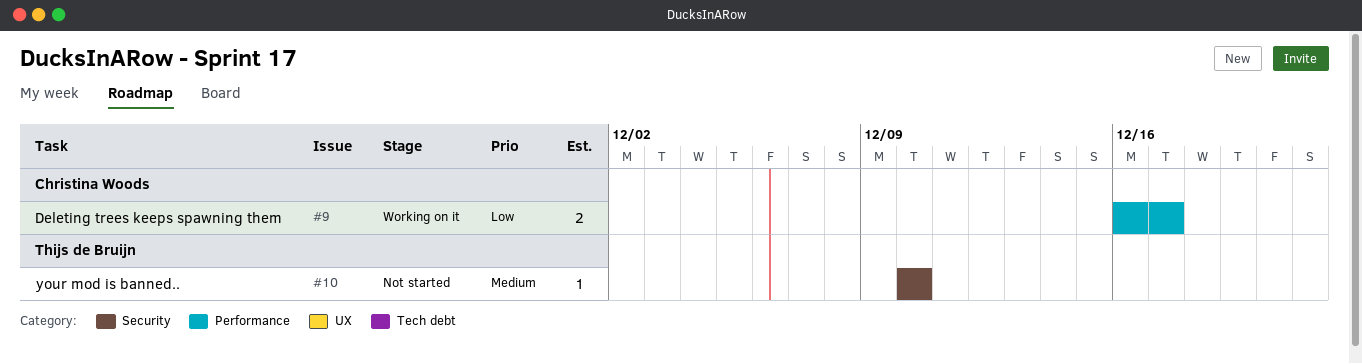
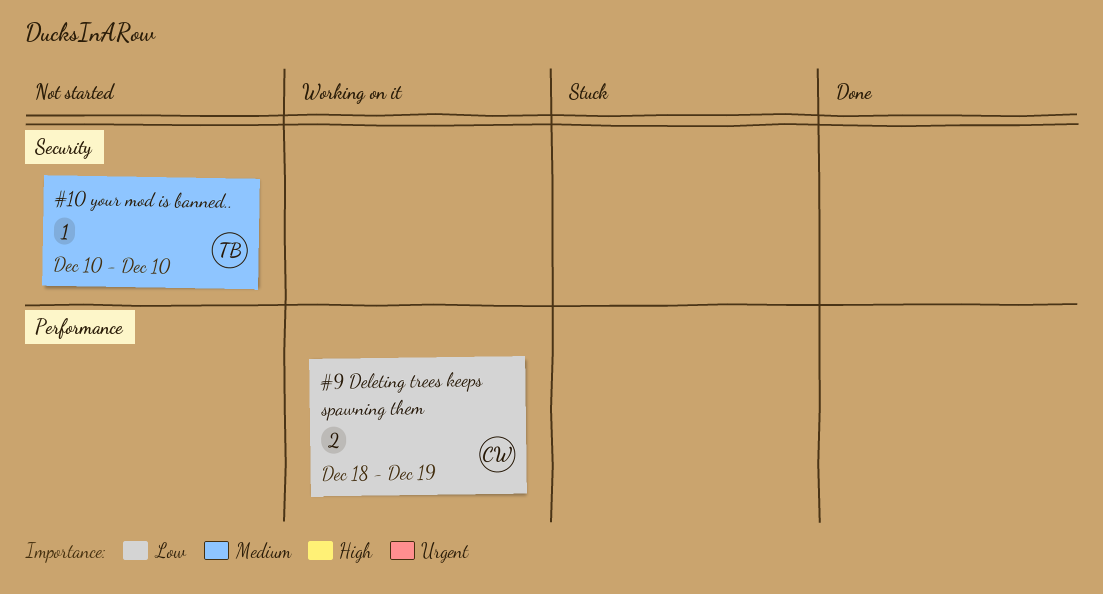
#9, start: Dec 16 -> Dec 18
#9, due: Dec 17 -> Dec 19

